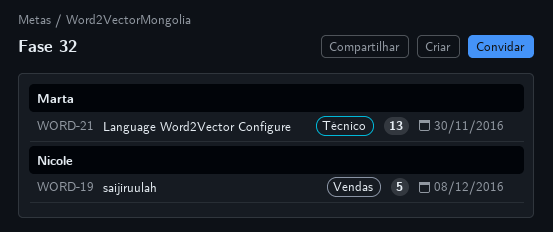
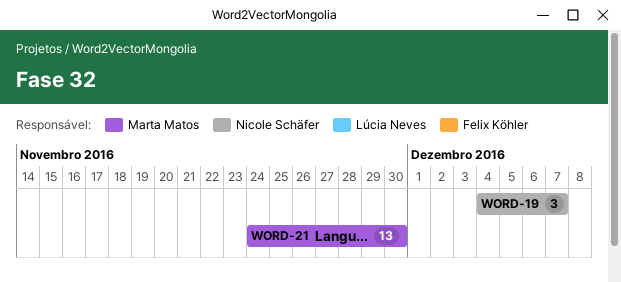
WORD-19, estimate: 5 -> 3
WORD-19, due: Dec 8 -> Dec 7

